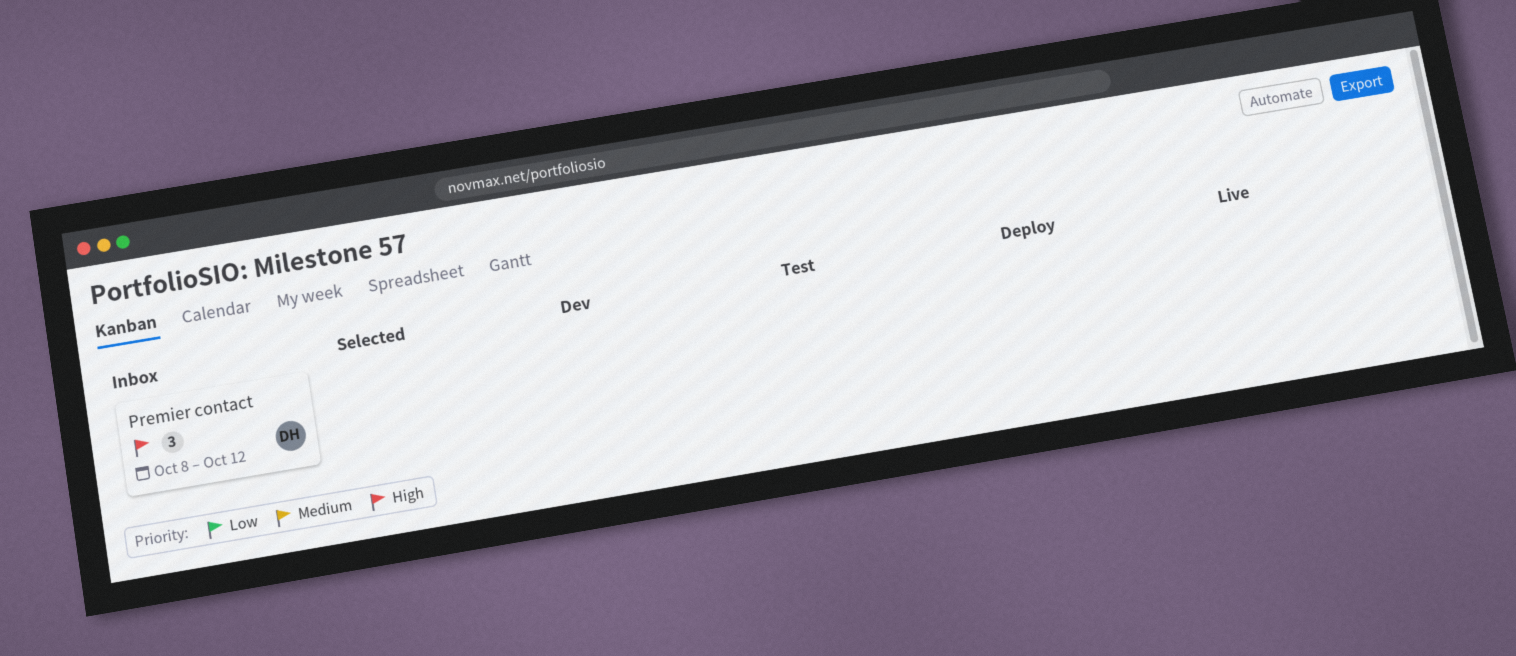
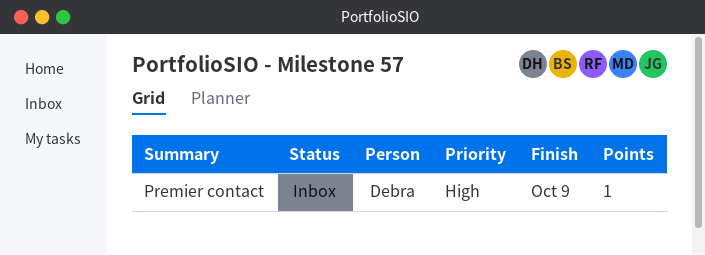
Premier contact, estimate: 3 -> 1
Premier contact, due: Oct 12 -> Oct 9

